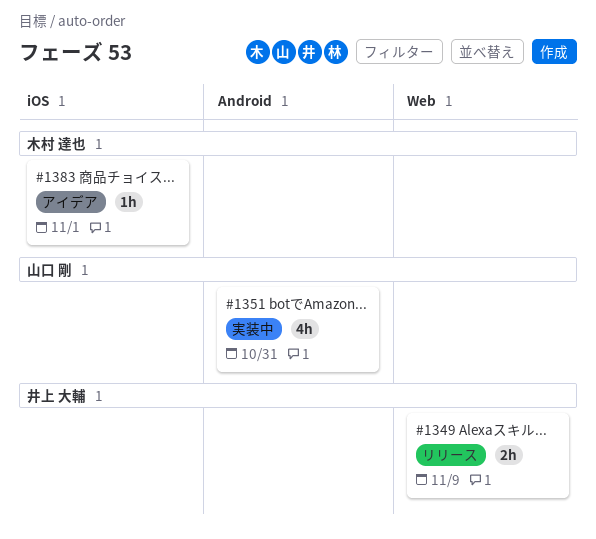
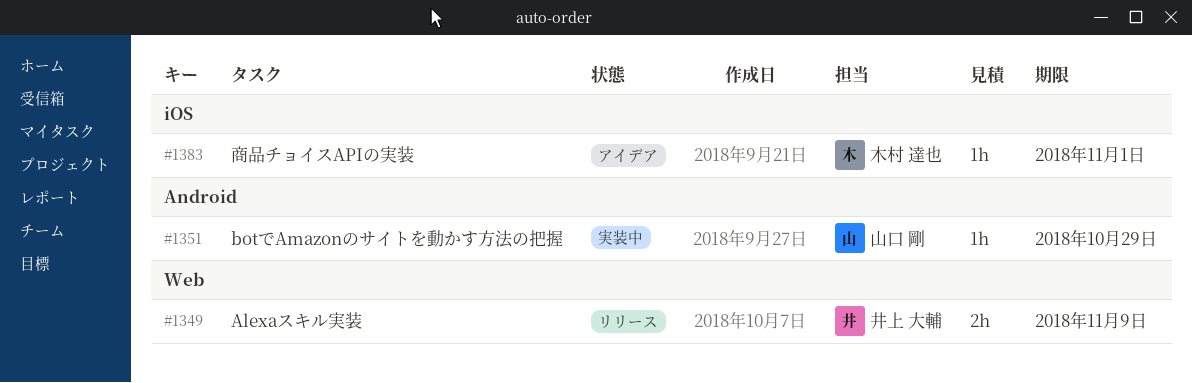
#1351, estimate: 4h -> 1h
#1351, due: Oct 31 -> Oct 29

